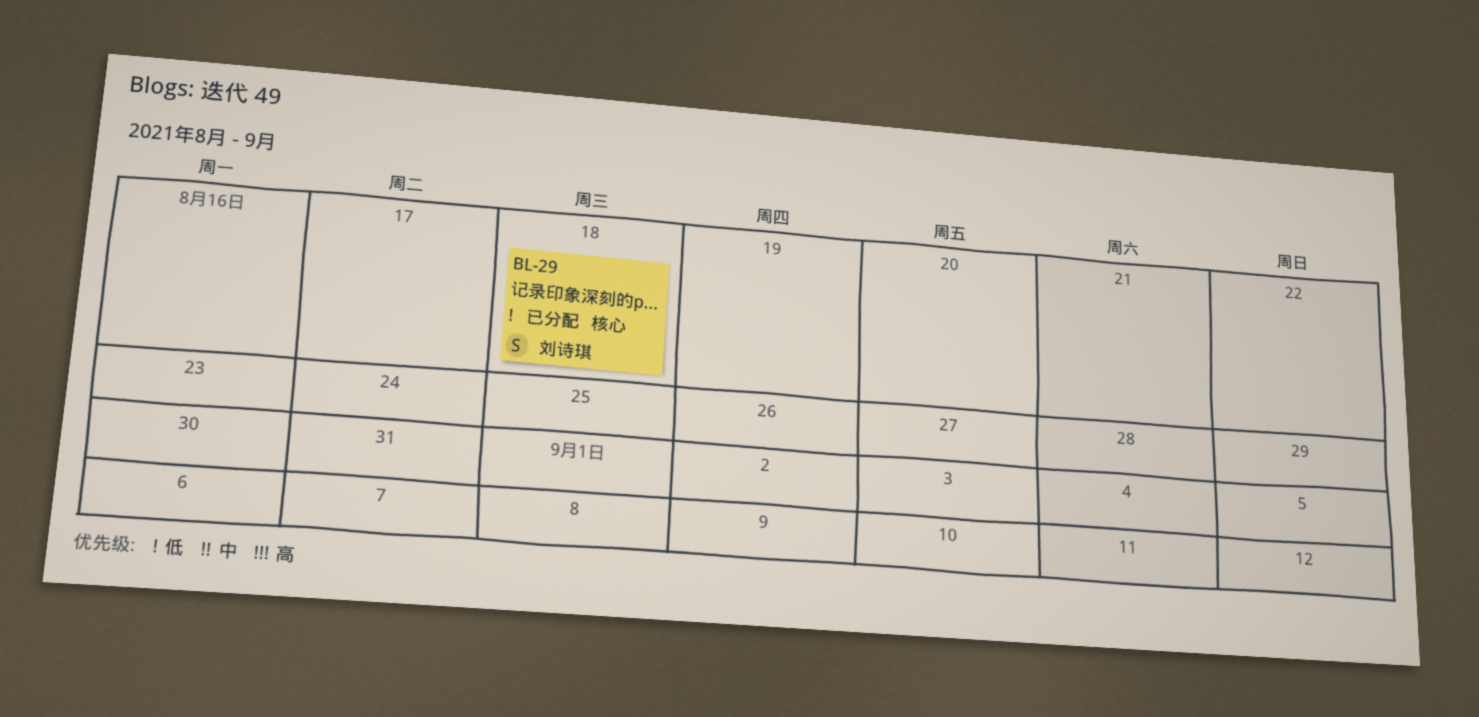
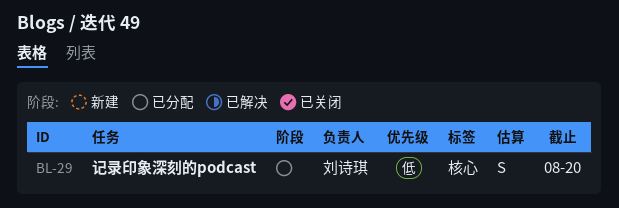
BL-29, due: Aug 18 -> Aug 20

